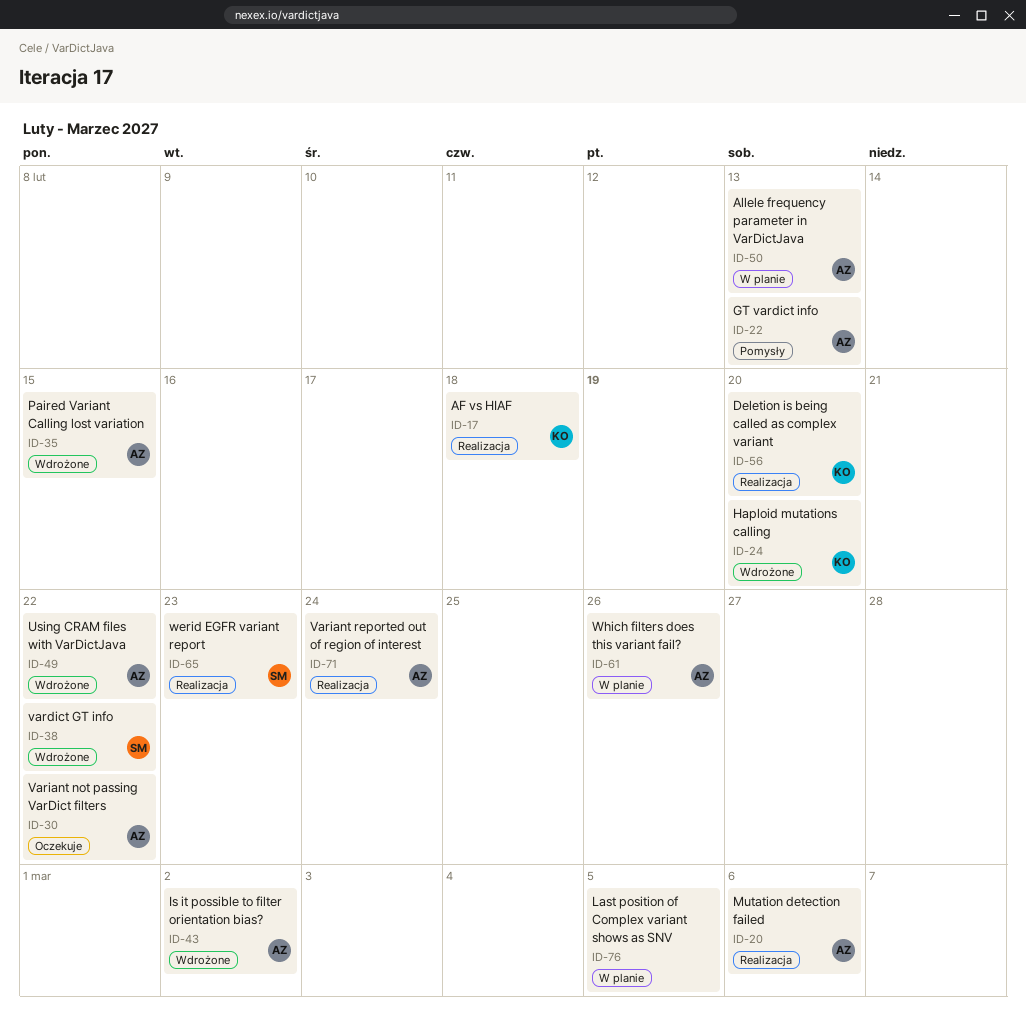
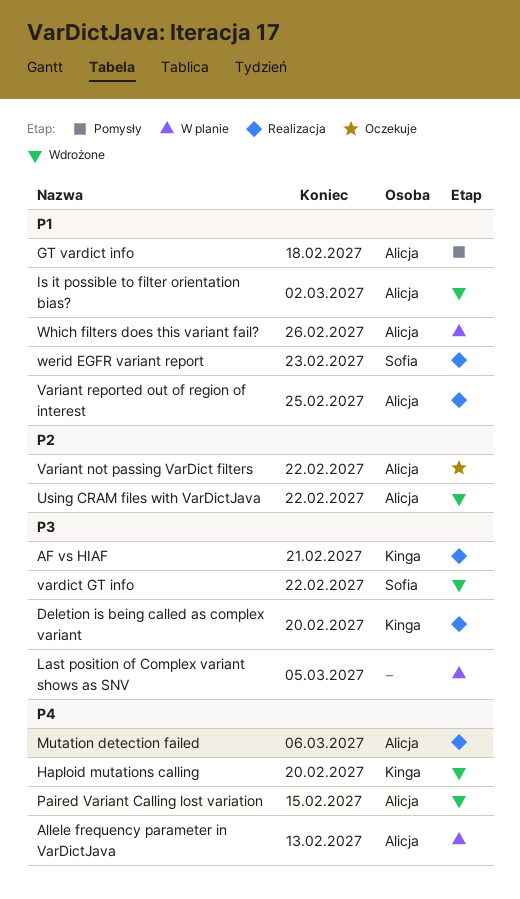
AF vs HIAF, due: Feb 18 -> Feb 21
GT vardict info, due: Feb 13 -> Feb 18
Variant reported out of region of interest, due: Feb 24 -> Feb 25

